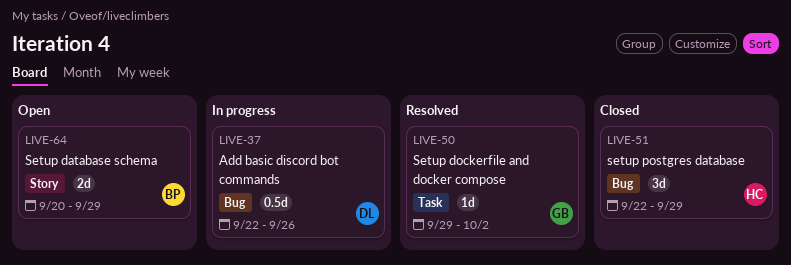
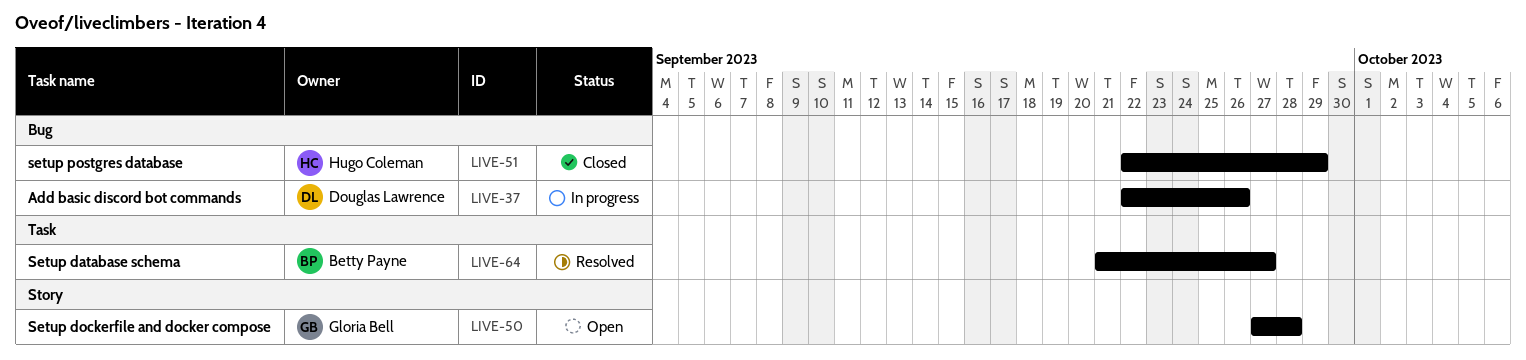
LIVE-50, status: Resolved -> Open
LIVE-50, label: Task -> Story
LIVE-50, start: Sep 29 -> Sep 27
LIVE-50, due: Oct 2 -> Sep 28
LIVE-64, status: Open -> Resolved
LIVE-64, label: Story -> Task
LIVE-64, start: Sep 20 -> Sep 21
LIVE-64, due: Sep 29 -> Sep 27

